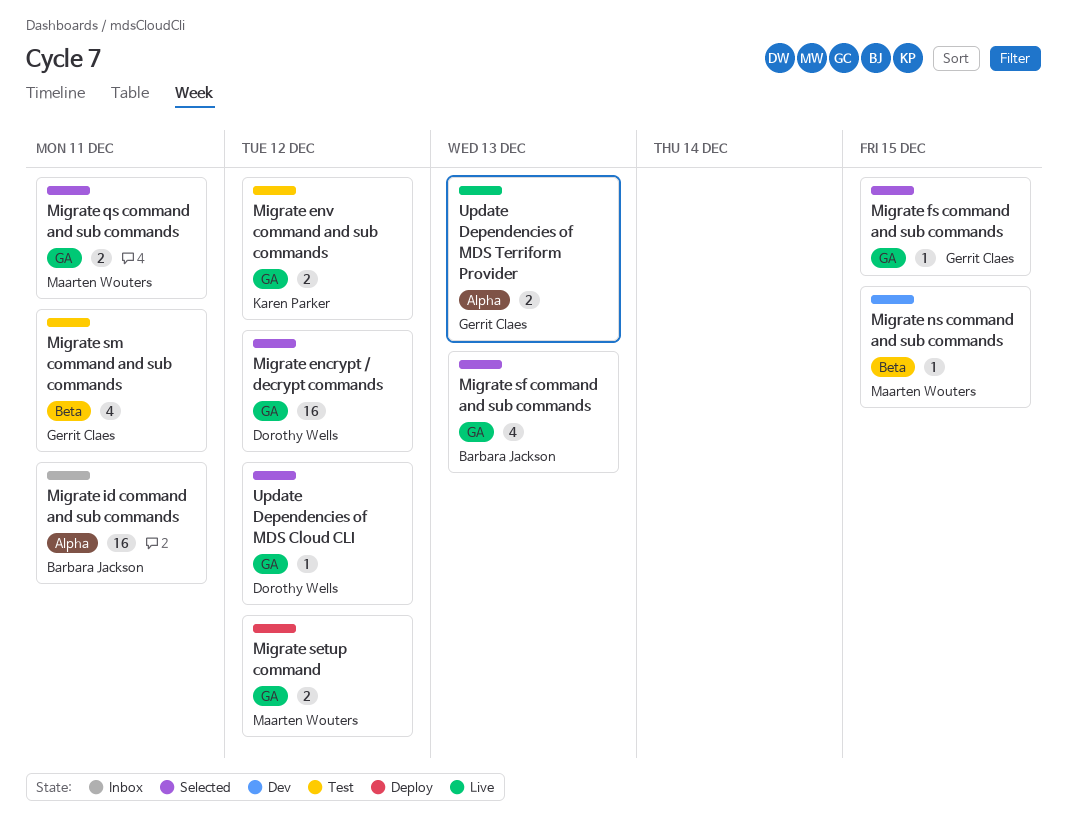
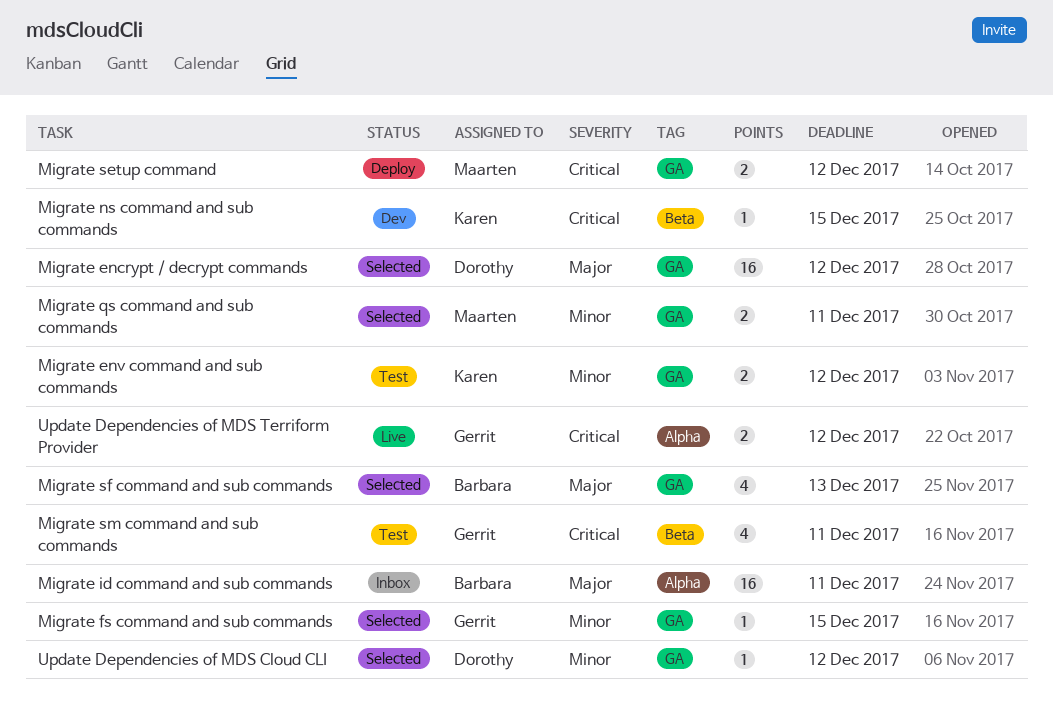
Migrate ns command and sub commands, owner: Maarten Wouters -> Karen Parker
Update Dependencies of MDS Terriform Provider, due: Dec 13 -> Dec 12

